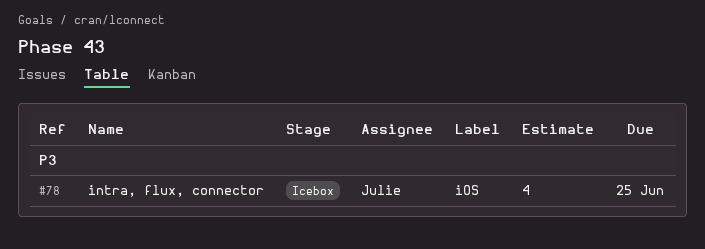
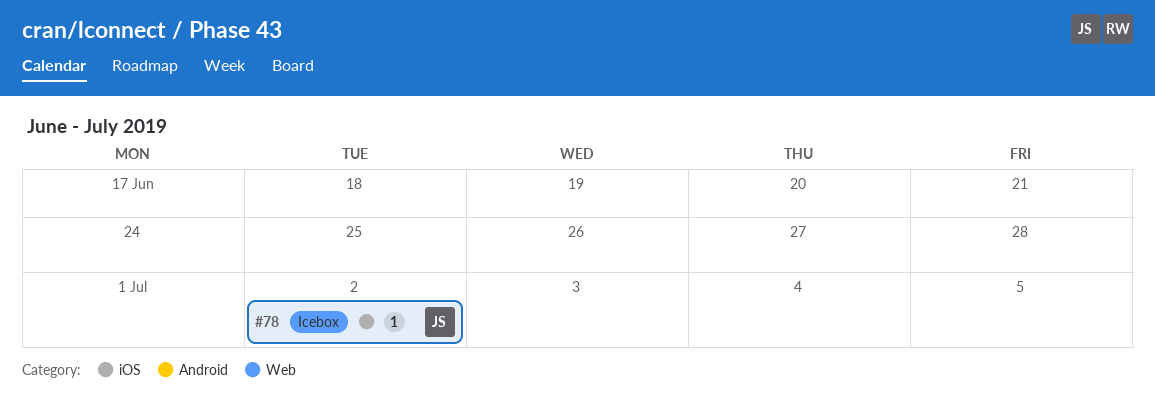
#78, estimate: 4 -> 1
#78, due: Jun 25 -> Jul 2

